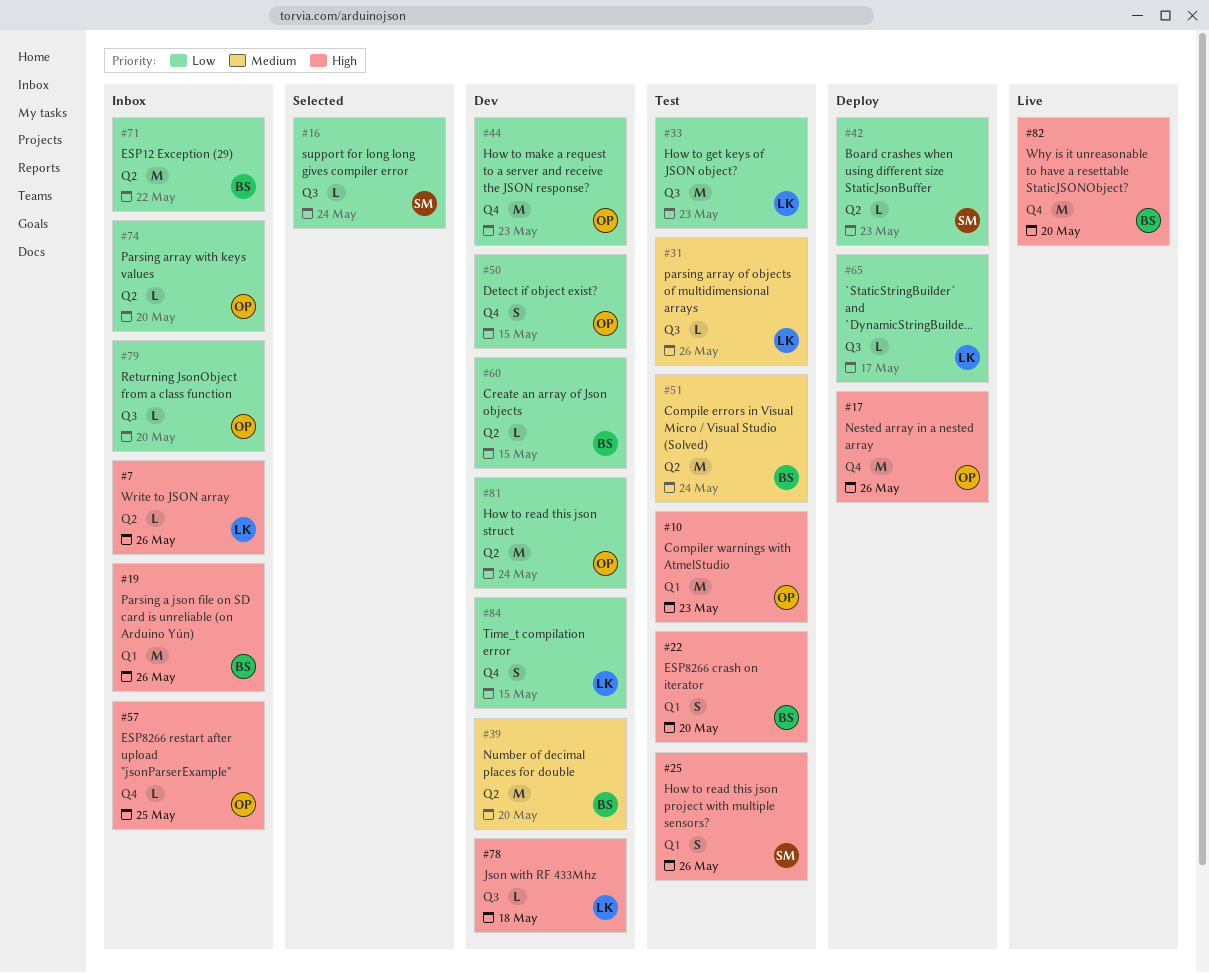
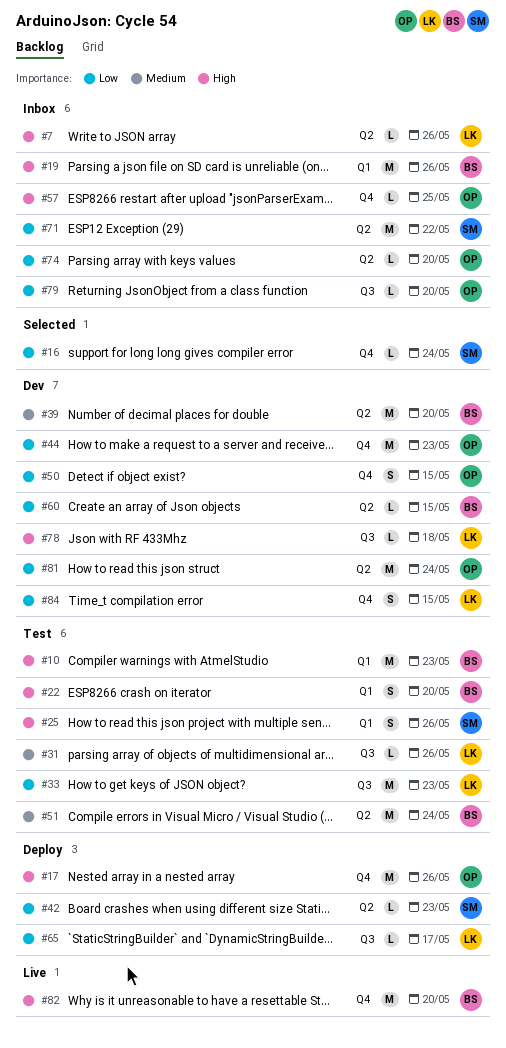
#10, owner: OP -> BS
#16, label: Q3 -> Q4
#71, owner: BS -> SM

